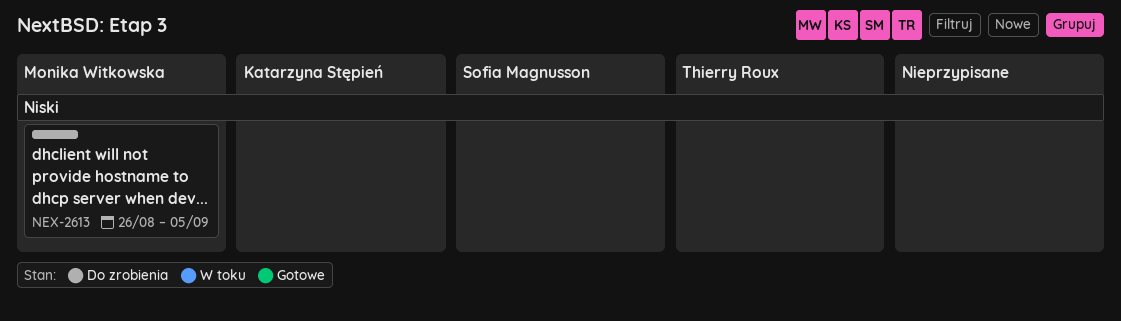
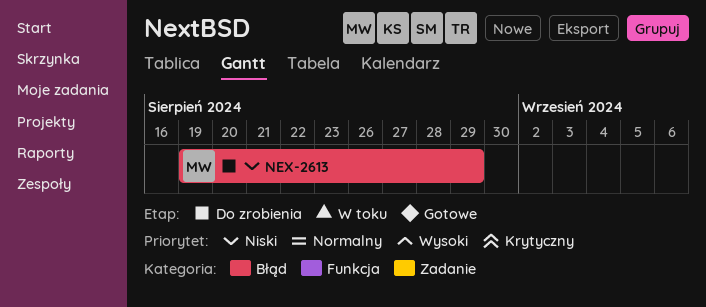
NEX-2613, start: Aug 26 -> Aug 19
NEX-2613, due: Sep 5 -> Aug 29

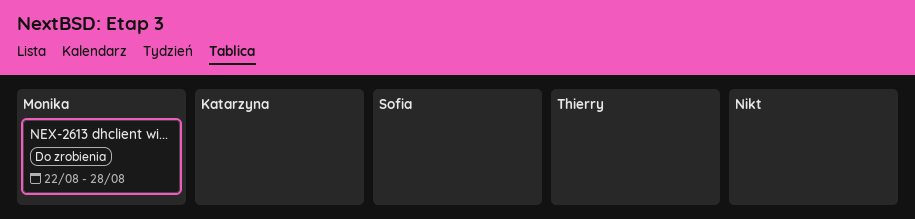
NEX-2613, start: Aug 19 -> Aug 22
NEX-2613, due: Aug 29 -> Aug 28

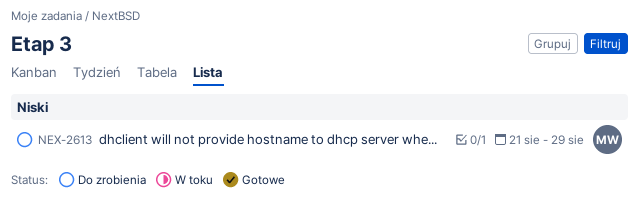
NEX-2613, start: Aug 22 -> Aug 21
NEX-2613, due: Aug 28 -> Aug 29

